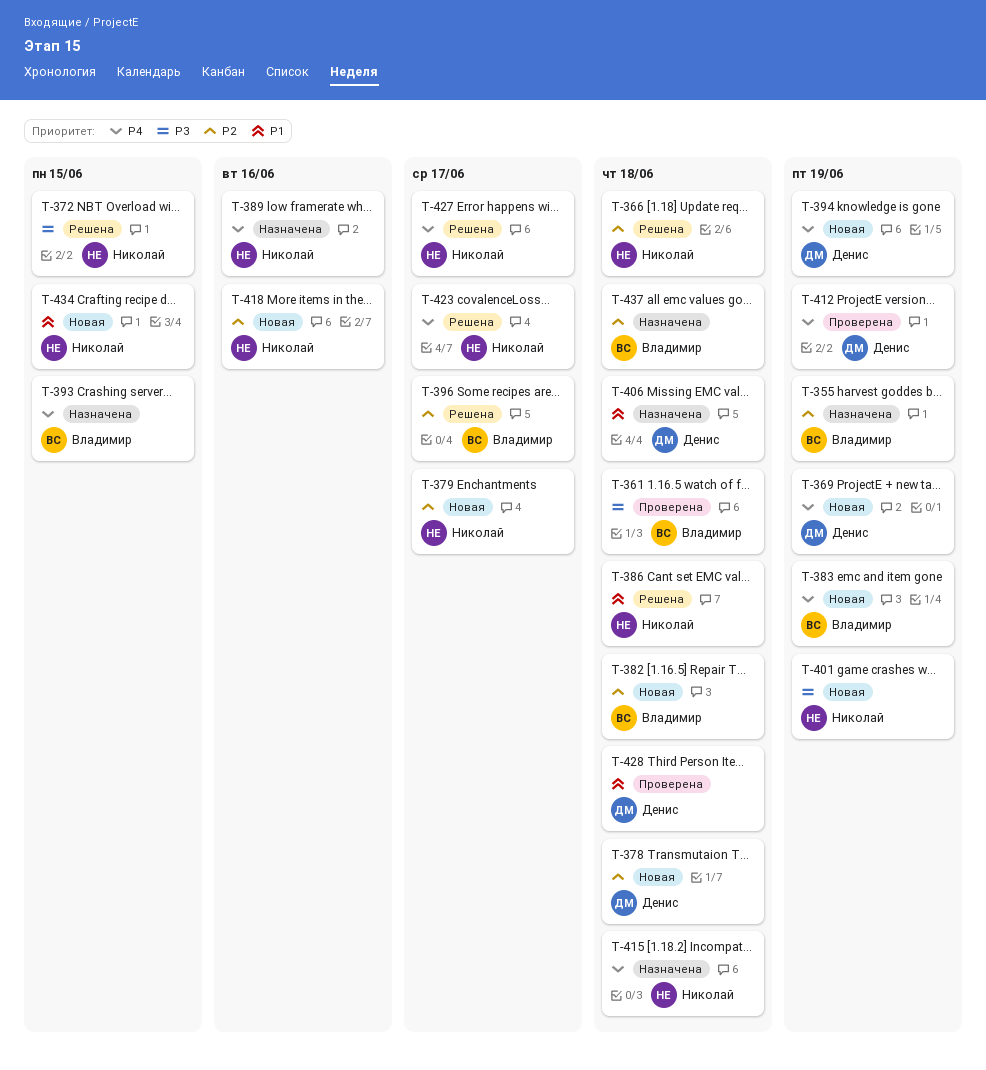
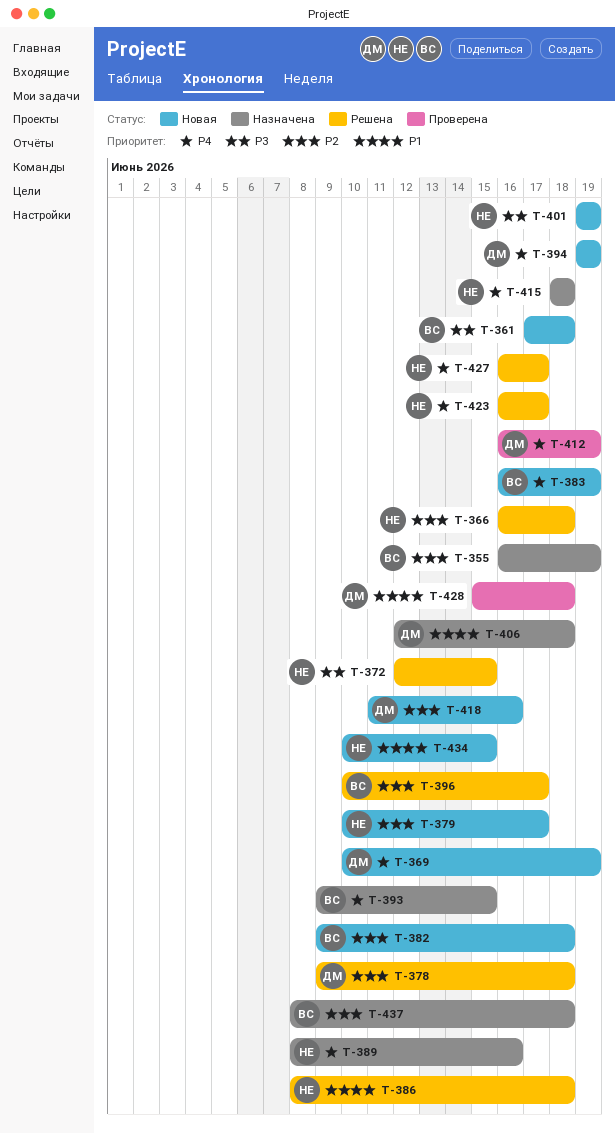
T-361, status: Проверена -> Новая
T-378, status: Новая -> Решена
T-418, owner: Николай -> Денис

